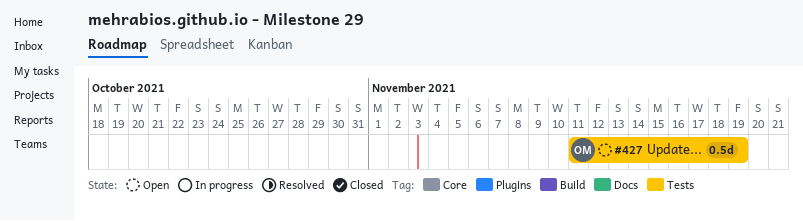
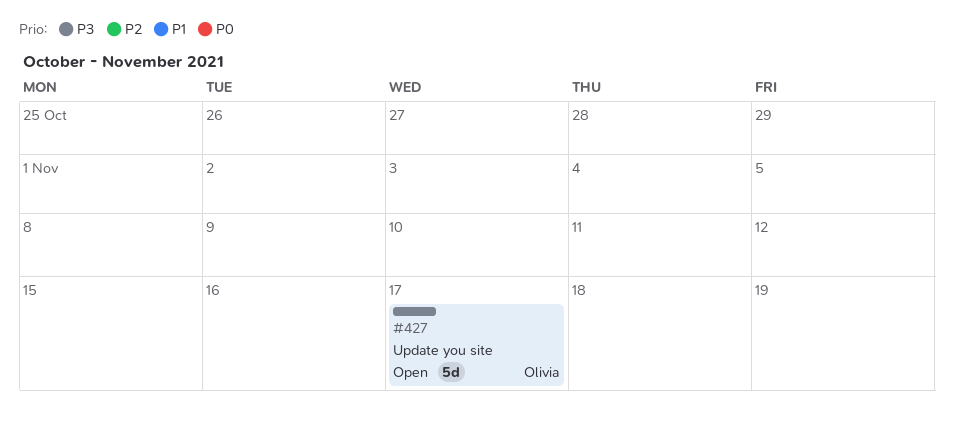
#427, estimate: 0.5d -> 5d
#427, due: Nov 19 -> Nov 17

